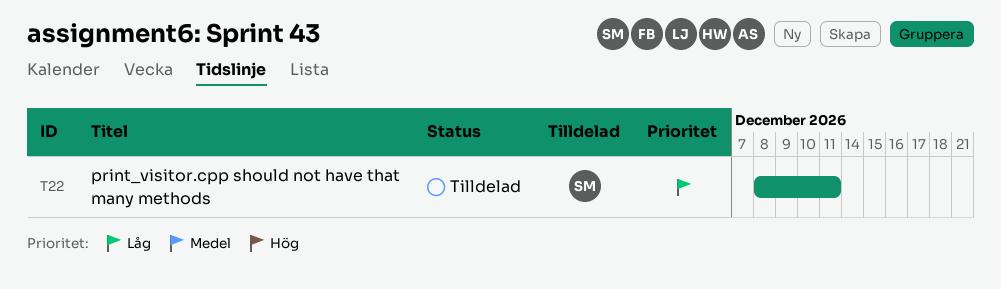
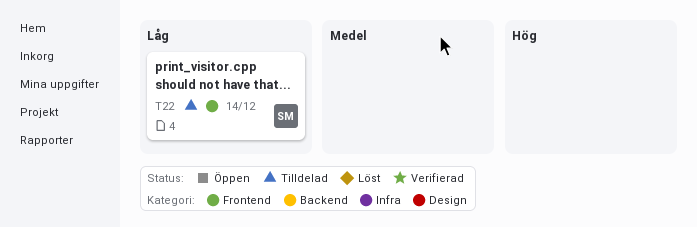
T22, due: Dec 11 -> Dec 14

